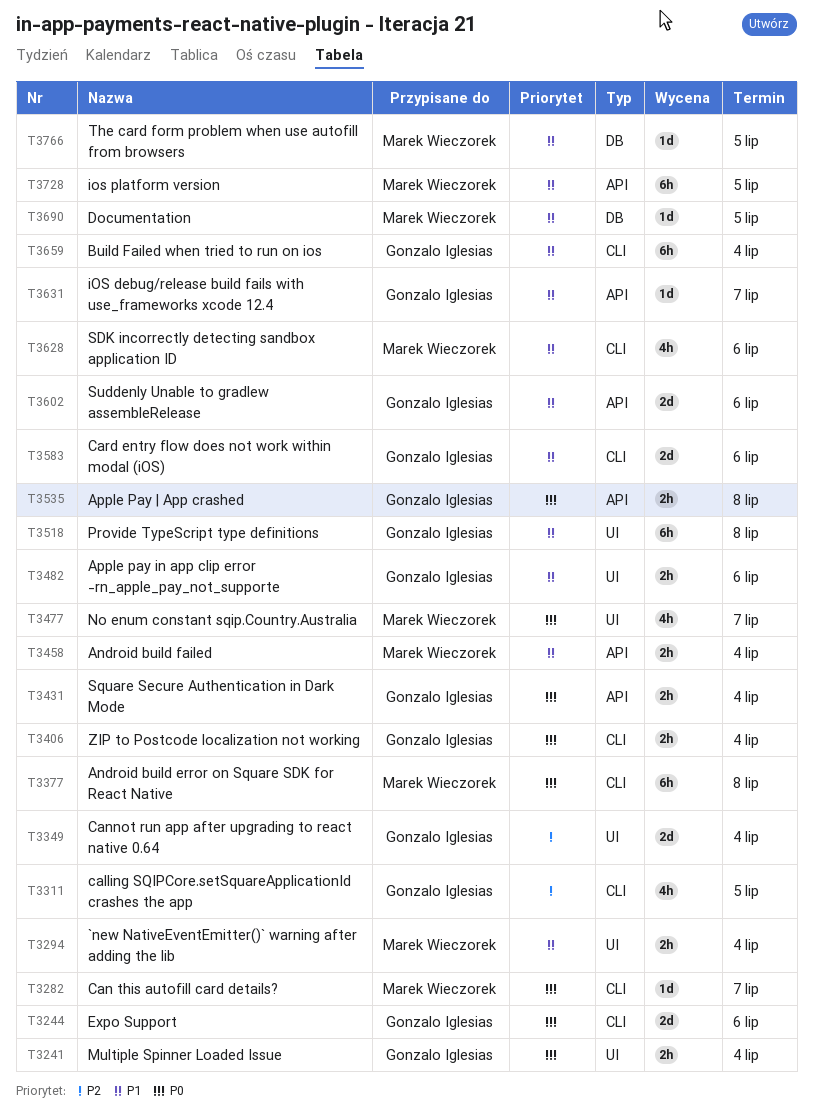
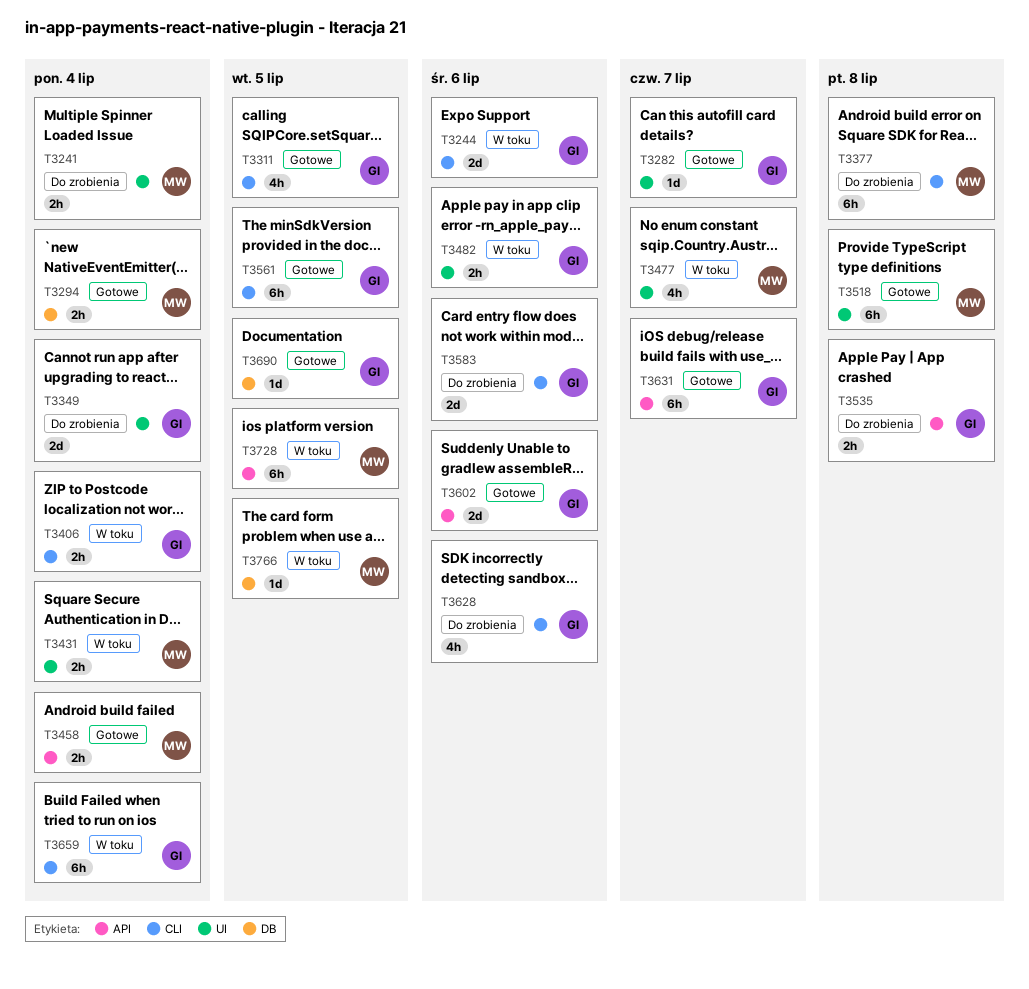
T3241, owner: Gonzalo Iglesias -> Marek Wieczorek
T3282, owner: Marek Wieczorek -> Gonzalo Iglesias
T3282, label: CLI -> UI
T3294, label: UI -> DB
T3431, owner: Gonzalo Iglesias -> Marek Wieczorek
T3431, label: API -> UI
T3518, owner: Gonzalo Iglesias -> Marek Wieczorek
T3561: none -> present
T3628, owner: Marek Wieczorek -> Gonzalo Iglesias
T3631, estimate: 1d -> 6h
T3690, owner: Marek Wieczorek -> Gonzalo Iglesias

